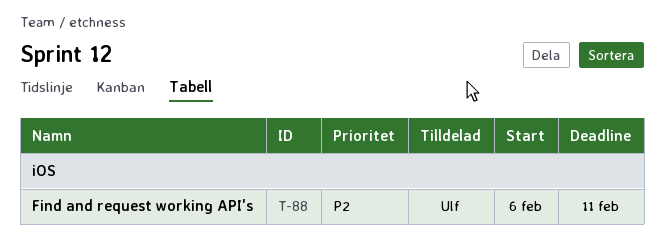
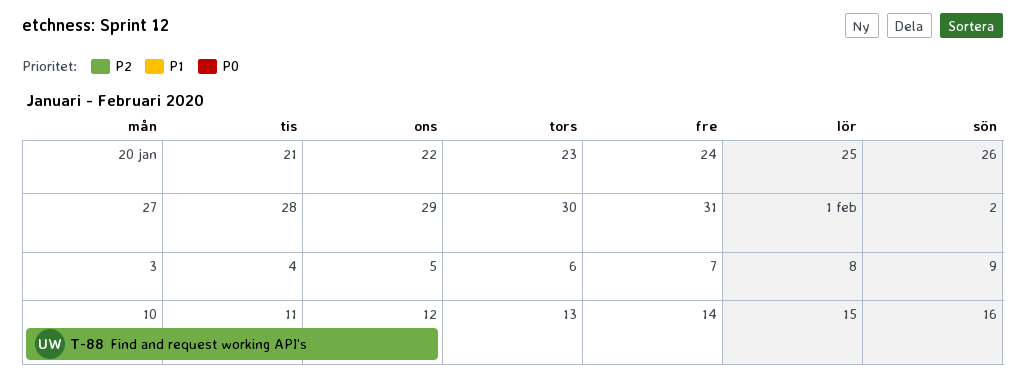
T-88, start: Feb 6 -> Feb 10
T-88, due: Feb 11 -> Feb 12

